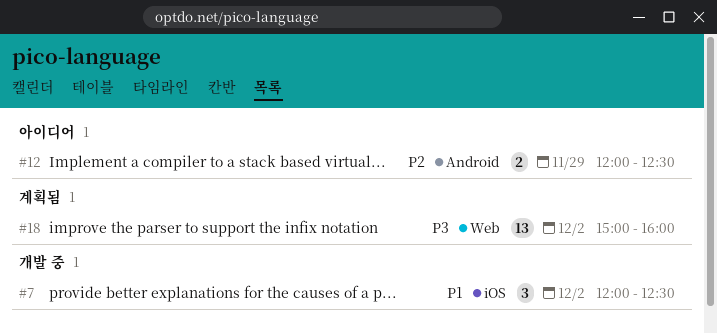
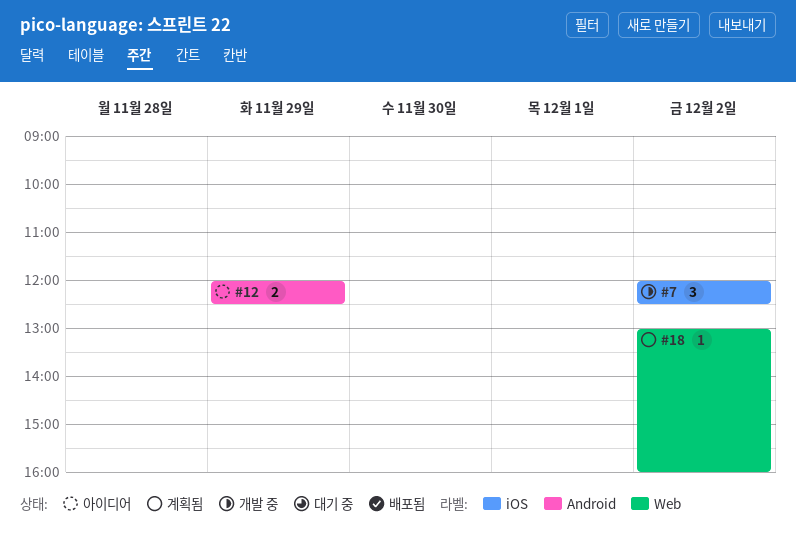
#18, estimate: 13 -> 1
#18, begins: 15:00 -> 13:00

